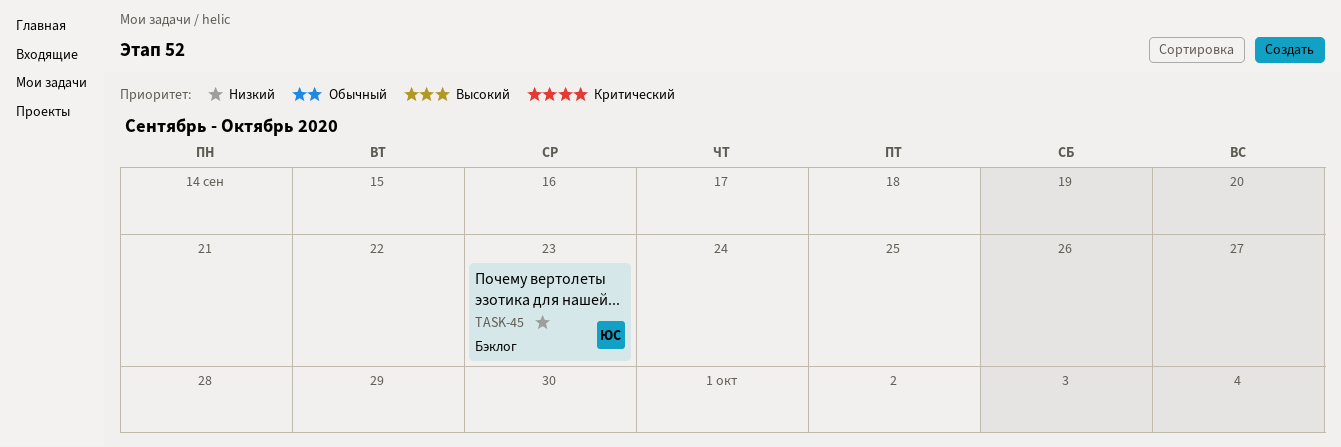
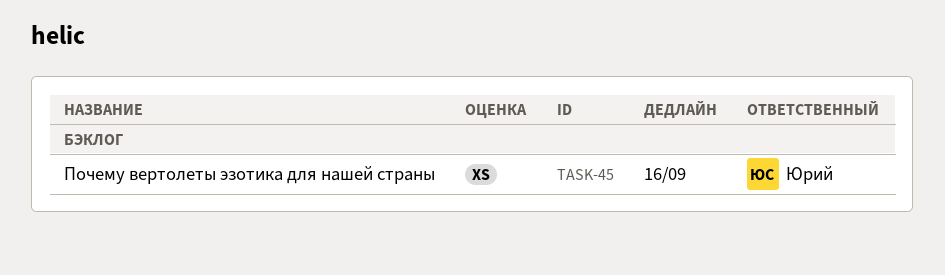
TASK-45, due: Sep 23 -> Sep 16

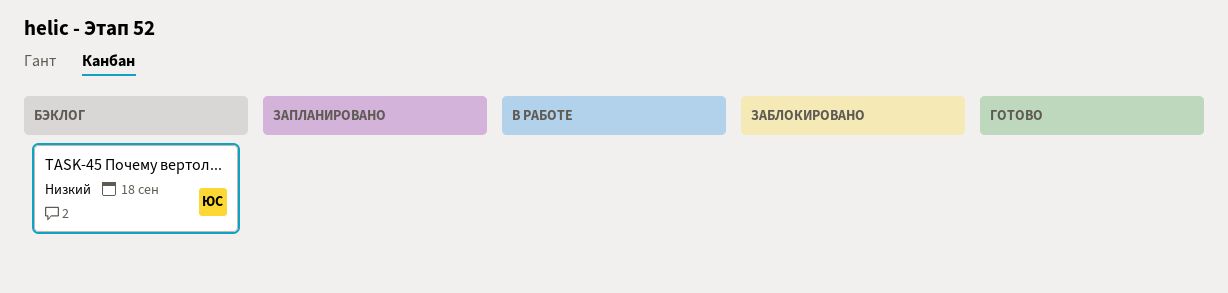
TASK-45, due: Sep 16 -> Sep 18

